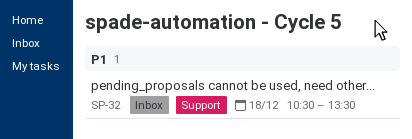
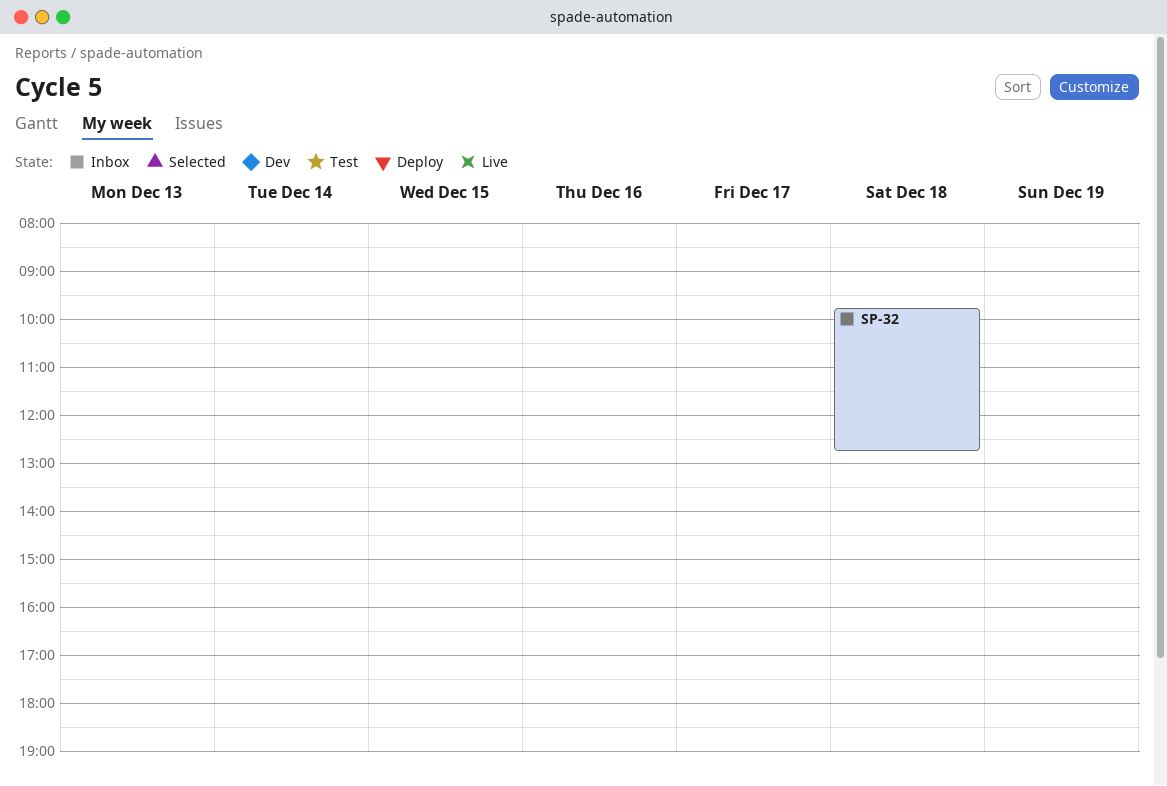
SP-32, begins: 10:30 -> 09:45
SP-32, ends: 13:30 -> 12:45

